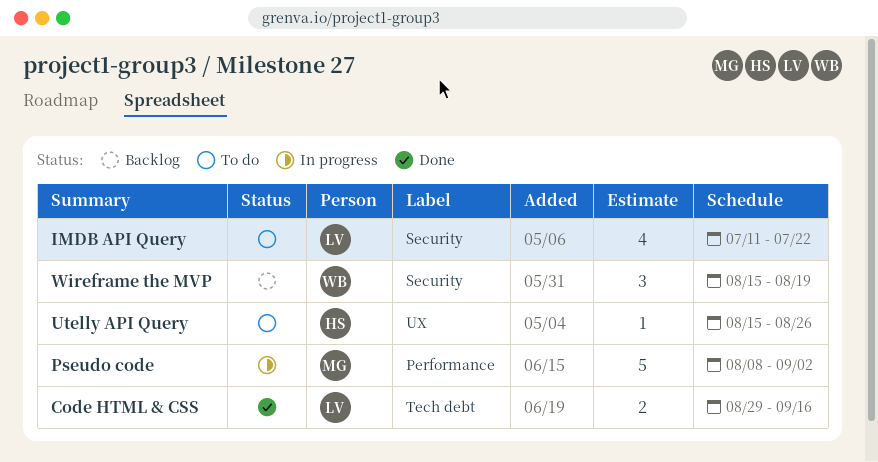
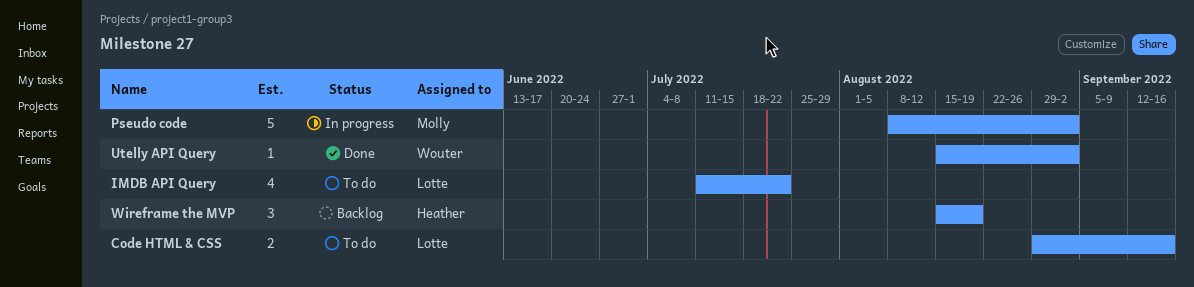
Code HTML & CSS, status: Done -> To do
Utelly API Query, status: To do -> Done
Utelly API Query, owner: Heather -> Wouter
Utelly API Query, due: Aug 26 -> Sep 2
Wireframe the MVP, owner: Wouter -> Heather

